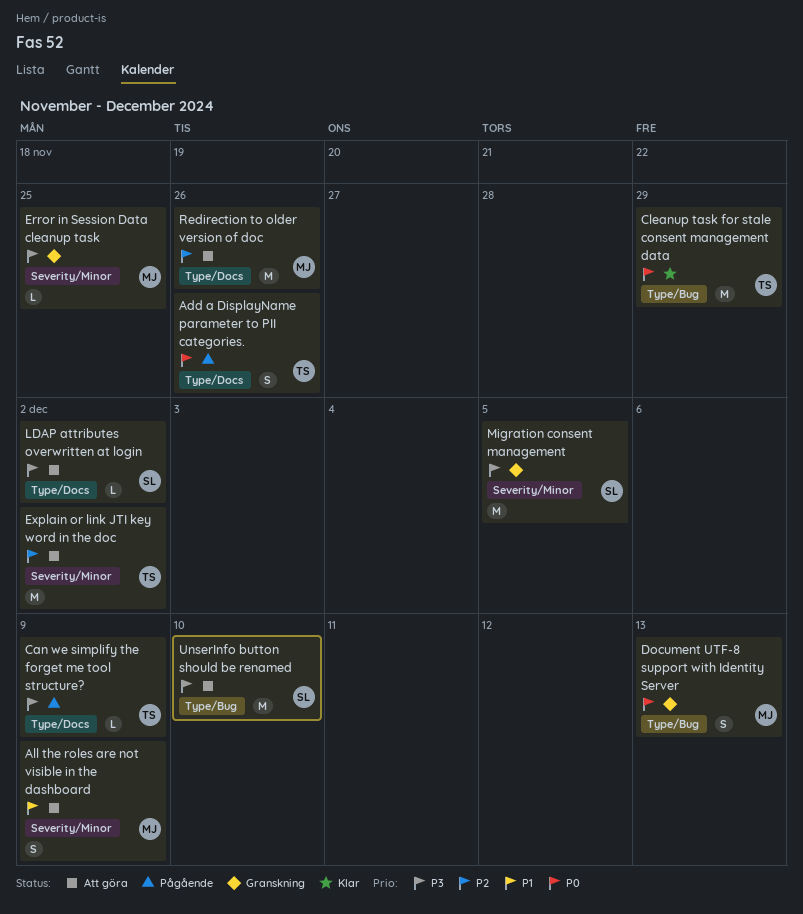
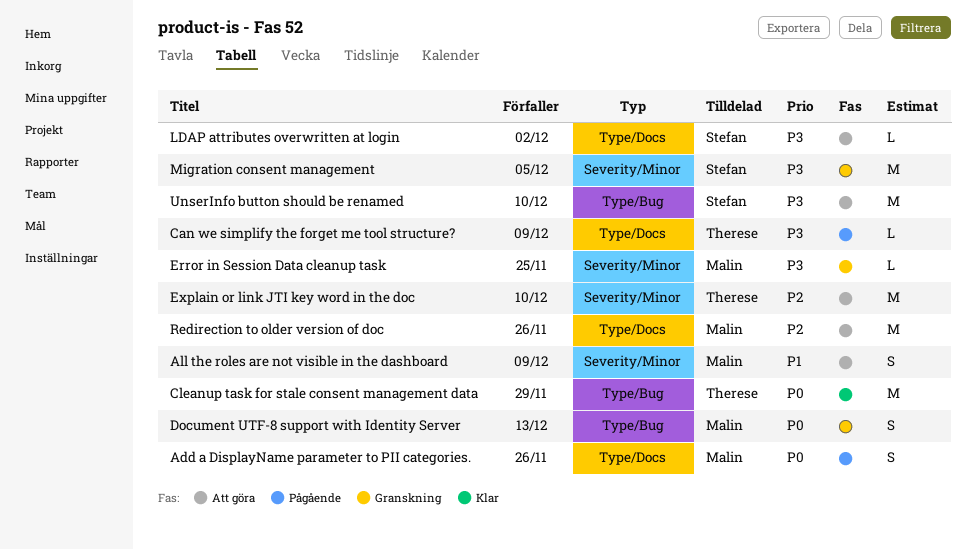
Add a DisplayName parameter to PII categories., owner: Therese -> Malin
Explain or link JTI key word in the doc, due: Dec 2 -> Dec 10

